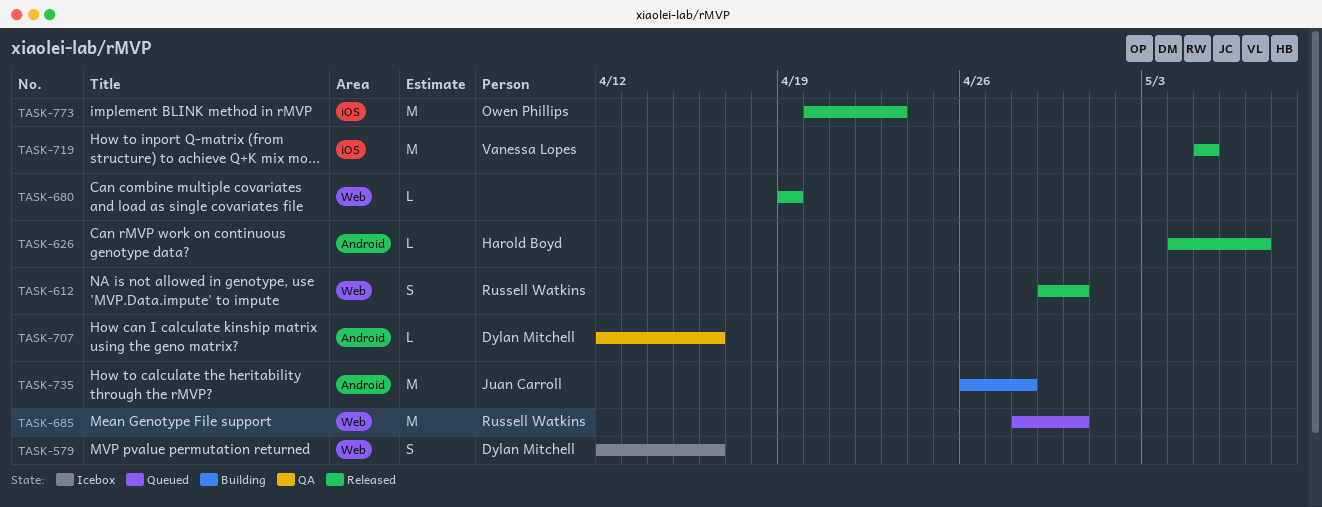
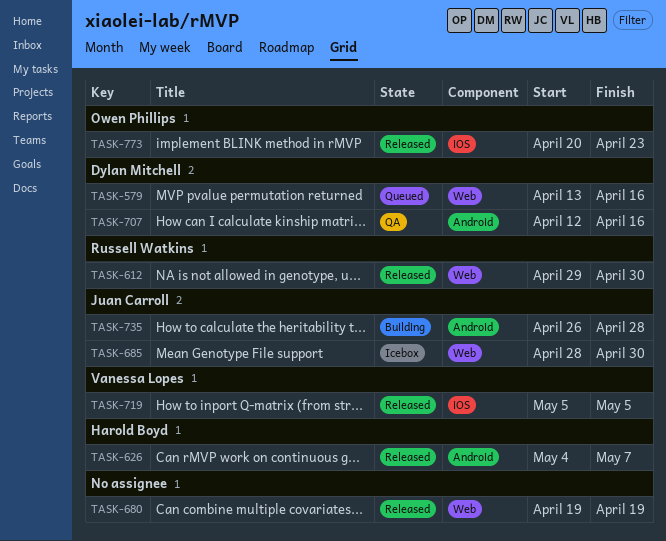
TASK-579, status: Icebox -> Queued
TASK-579, start: Apr 12 -> Apr 13
TASK-685, status: Queued -> Icebox
TASK-685, owner: Russell Watkins -> Juan Carroll

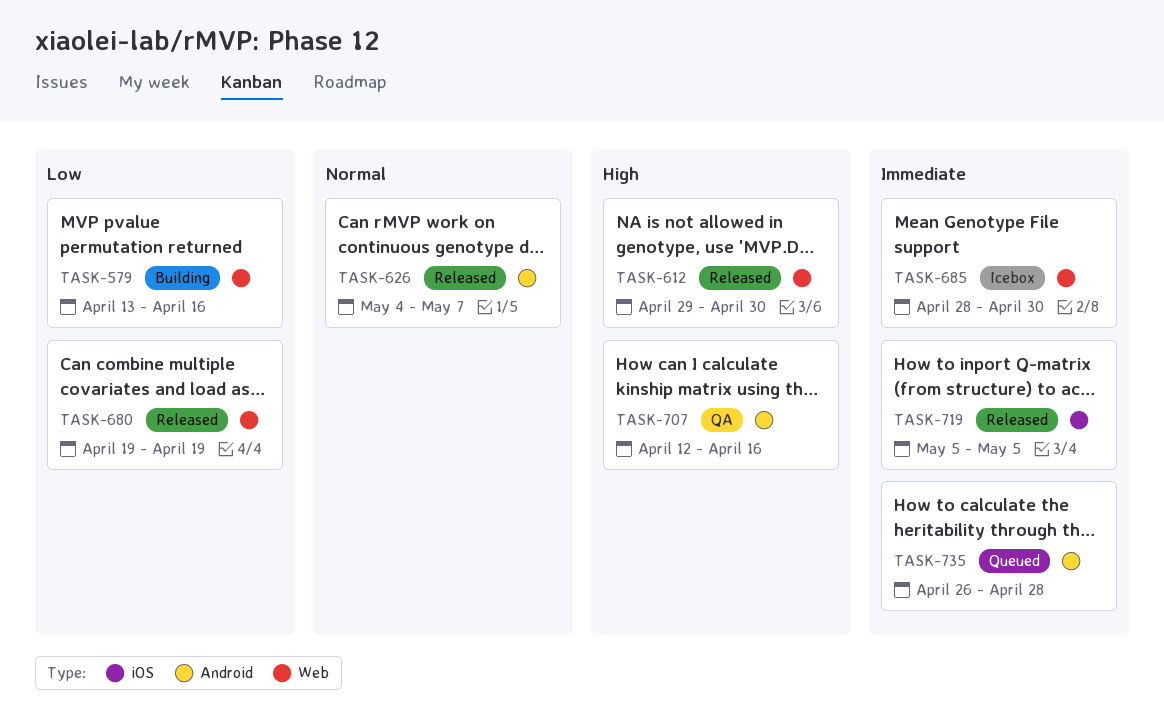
TASK-579, status: Queued -> Building
TASK-735, status: Building -> Queued
TASK-773: present -> none

